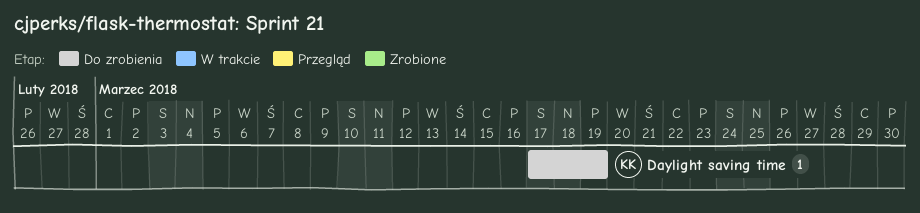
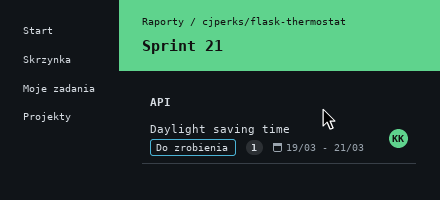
Daylight saving time, start: Mar 17 -> Mar 19
Daylight saving time, due: Mar 19 -> Mar 21

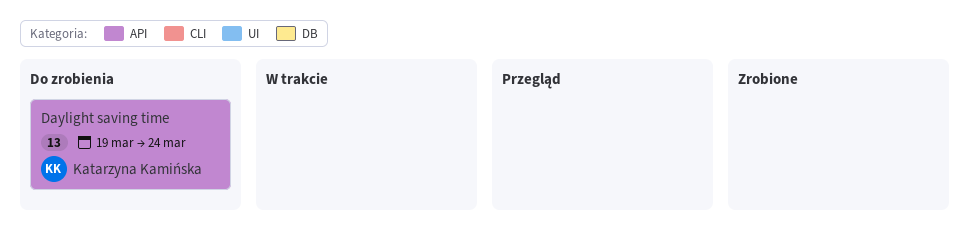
Daylight saving time, estimate: 1 -> 13
Daylight saving time, due: Mar 21 -> Mar 24

